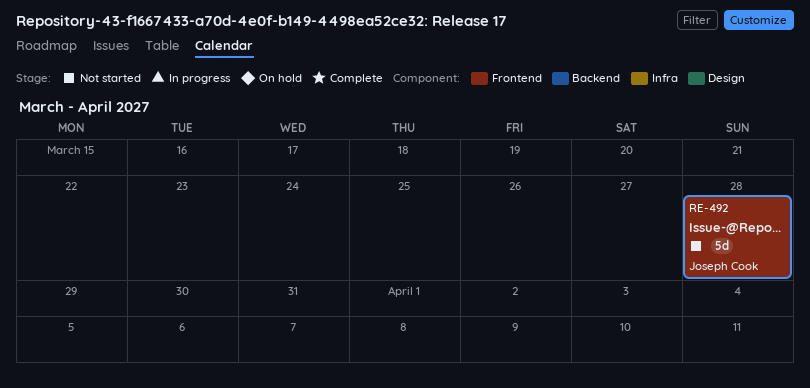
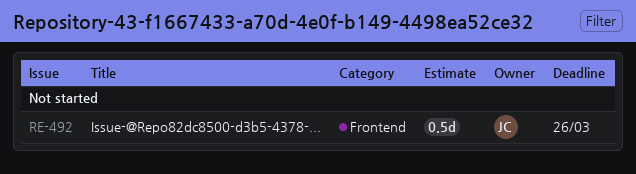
RE-492, estimate: 5d -> 0.5d
RE-492, due: Mar 28 -> Mar 26

